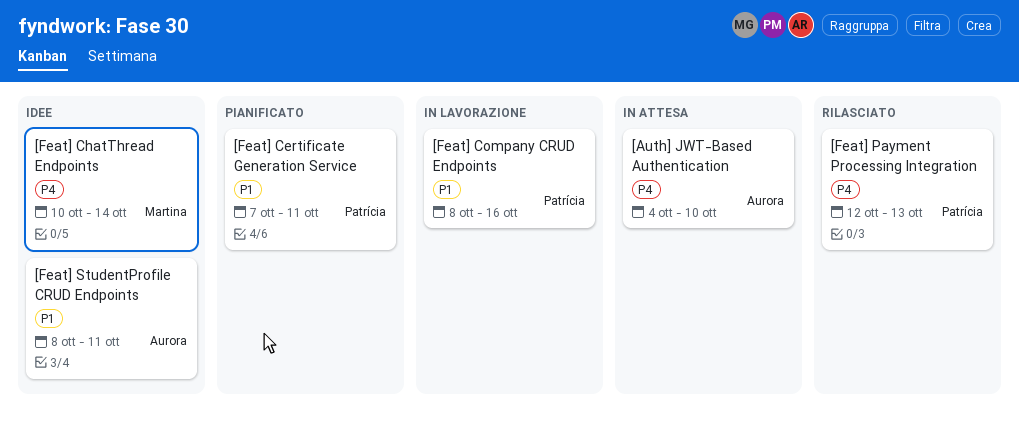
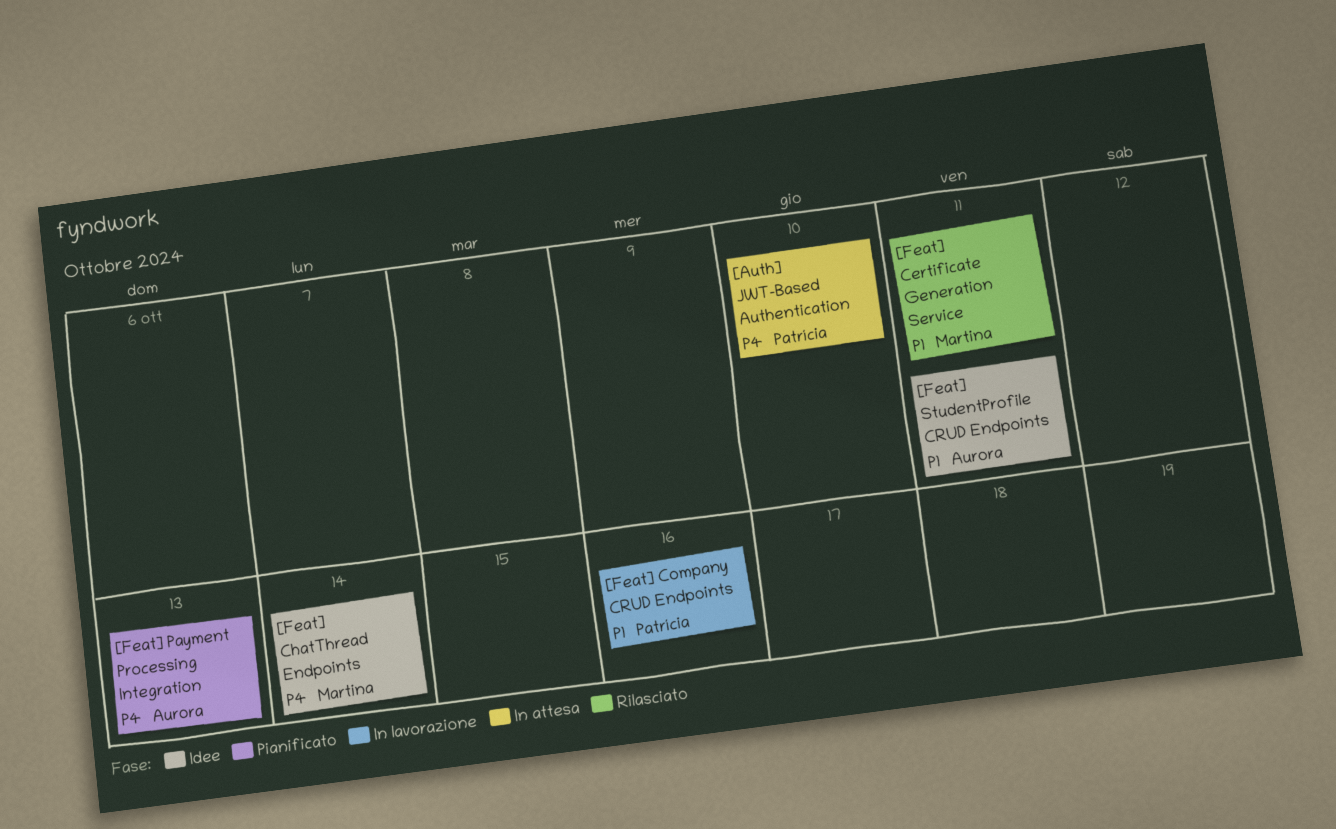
[Auth] JWT-Based Authentication, owner: Aurora -> Patrícia
[Feat] Certificate Generation Service, status: Pianificato -> Rilasciato
[Feat] Certificate Generation Service, owner: Patrícia -> Martina
[Feat] Payment Processing Integration, status: Rilasciato -> Pianificato
[Feat] Payment Processing Integration, owner: Patrícia -> Aurora

